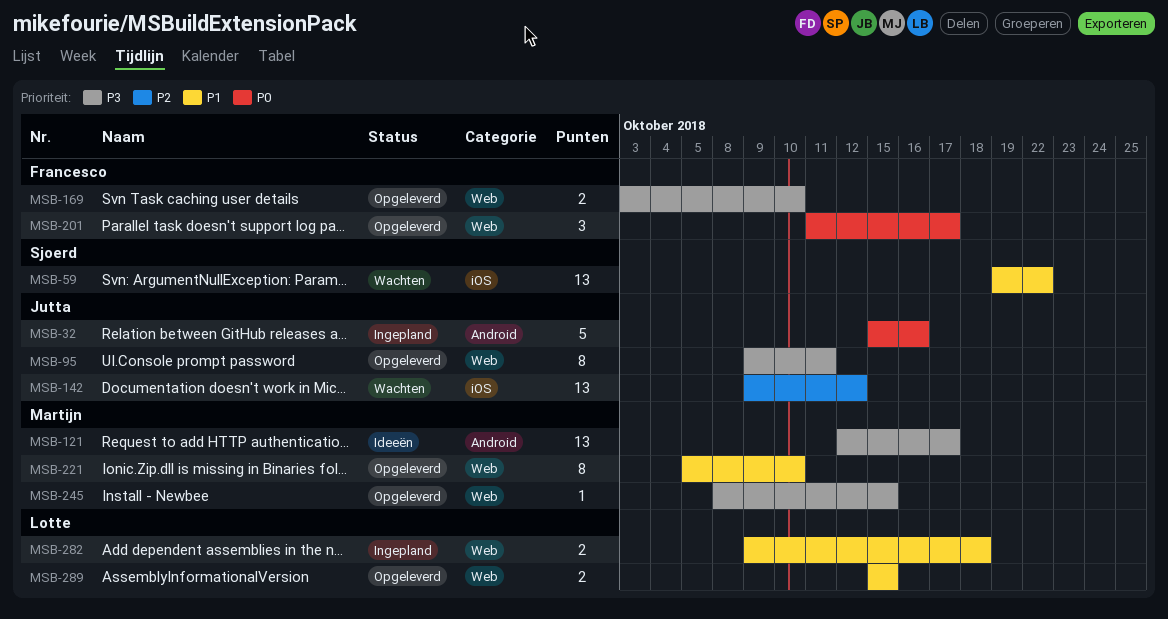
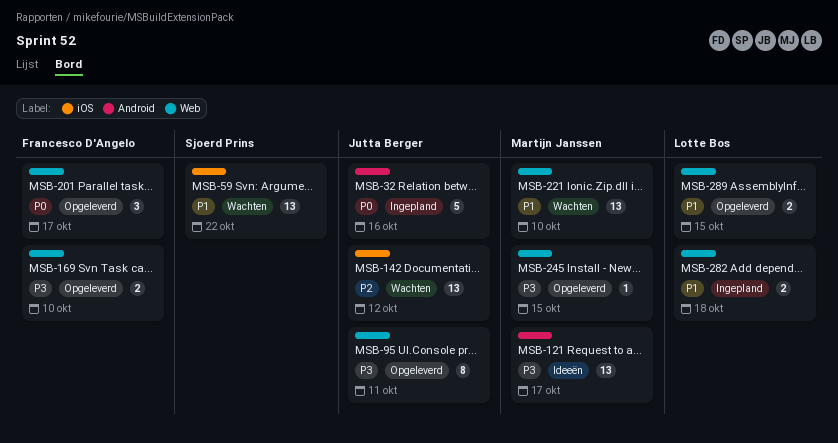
MSB-221, status: Opgeleverd -> Wachten
MSB-221, estimate: 8 -> 13

